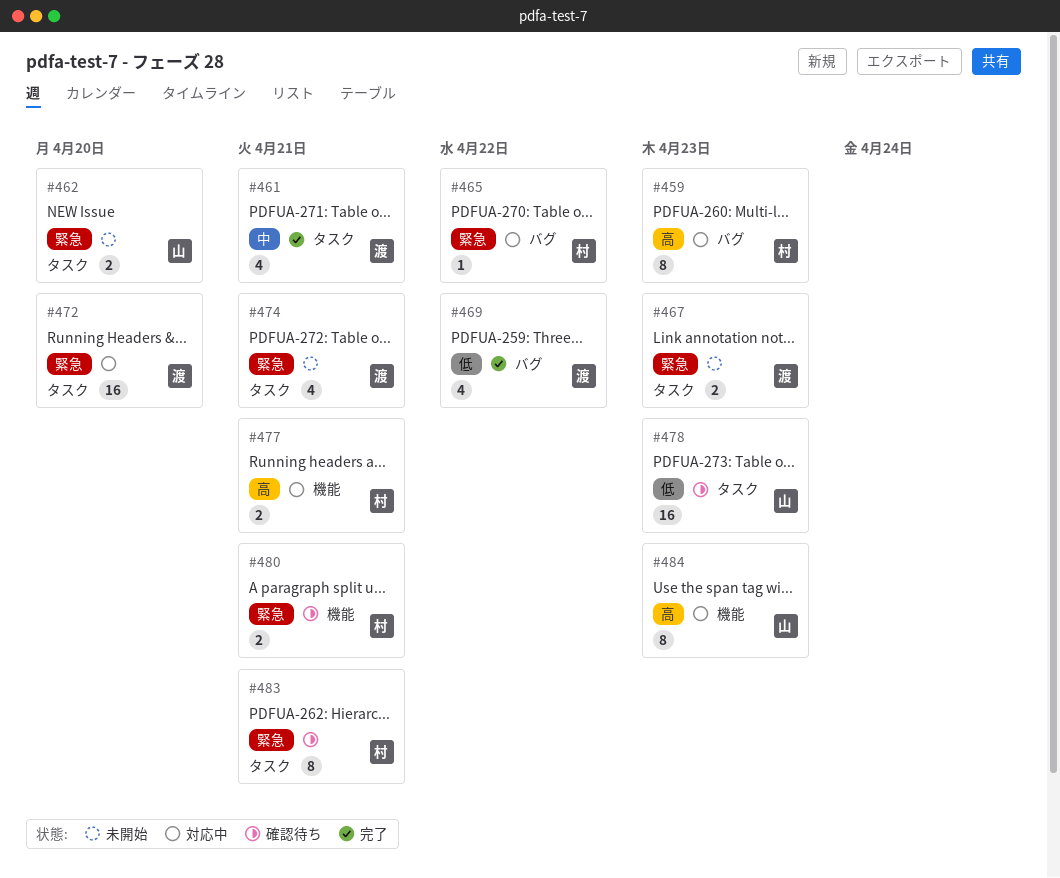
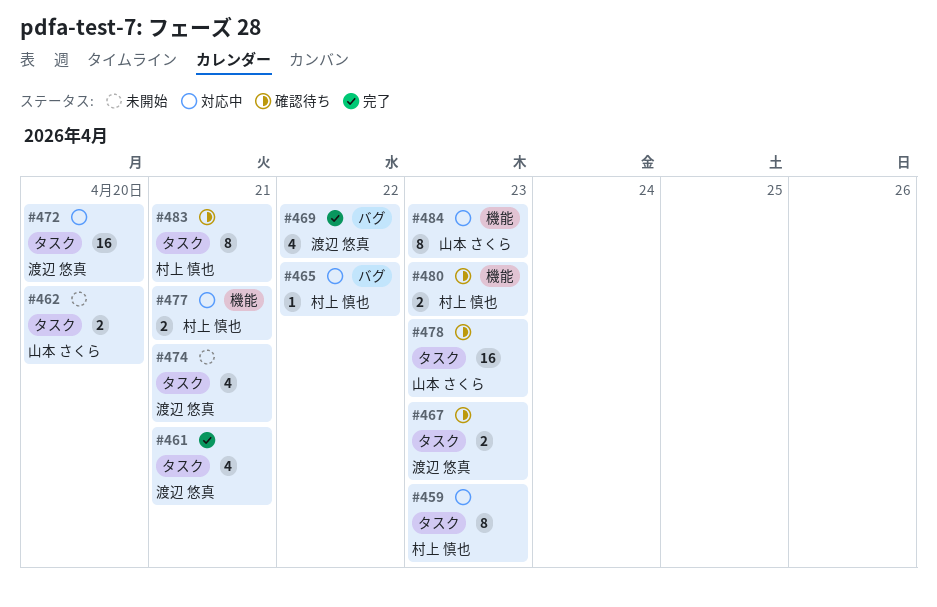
#459, label: バグ -> タスク
#467, status: 未開始 -> 確認待ち
#480, due: Apr 21 -> Apr 23

